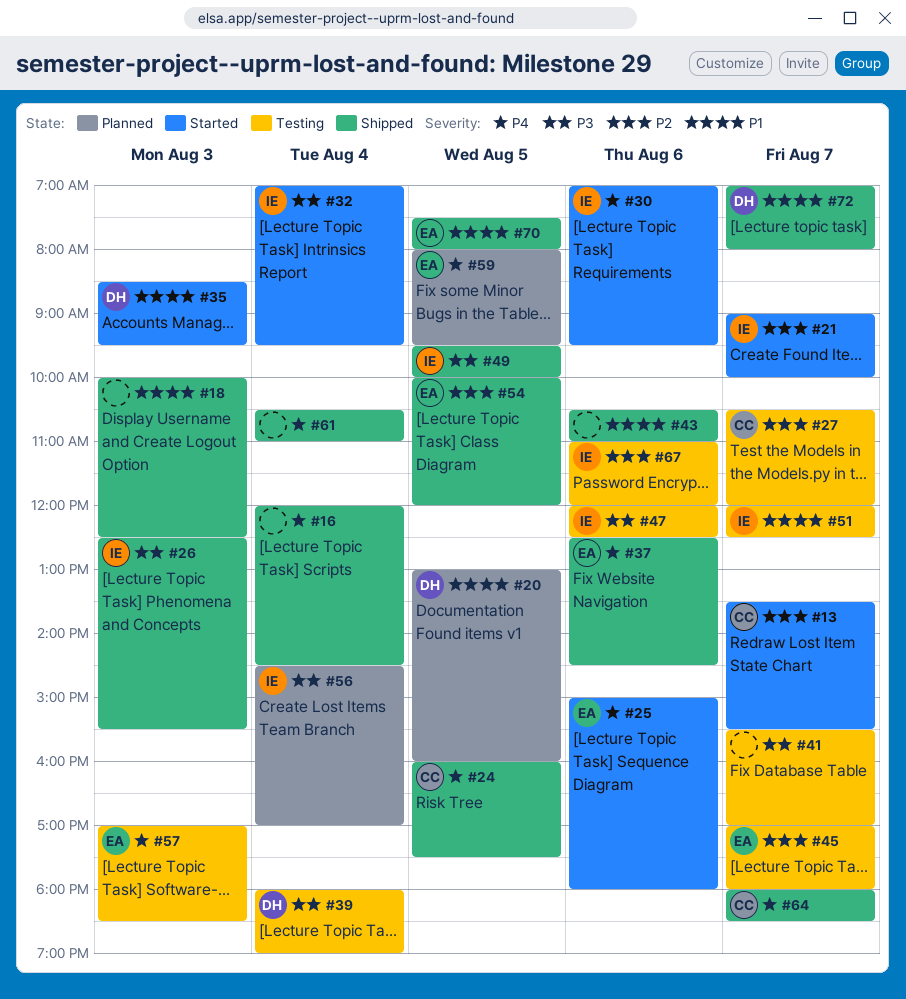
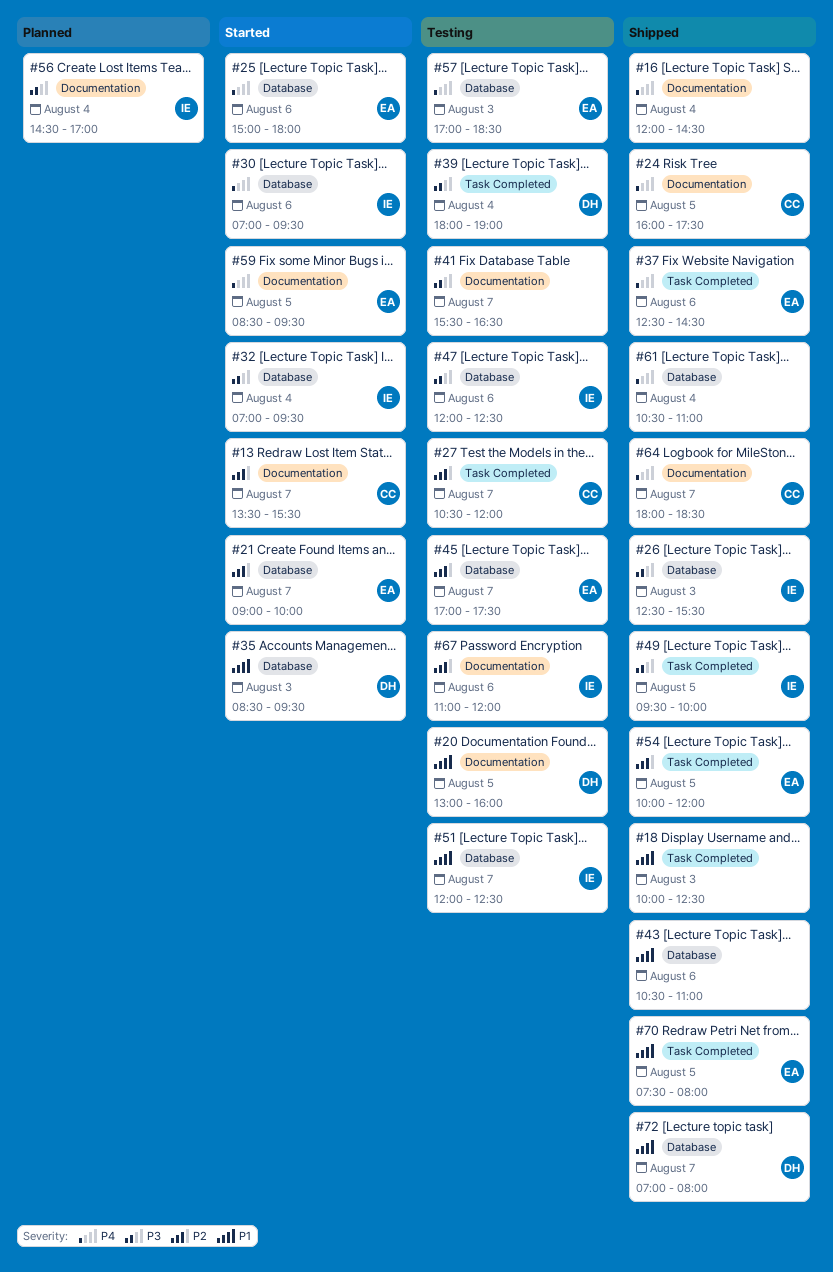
#20, status: Planned -> Testing
#21, owner: IE -> EA
#41, ends: 17:00 -> 16:30
#45, ends: 18:00 -> 17:30
#59, status: Planned -> Started
#59, begins: 08:00 -> 08:30

